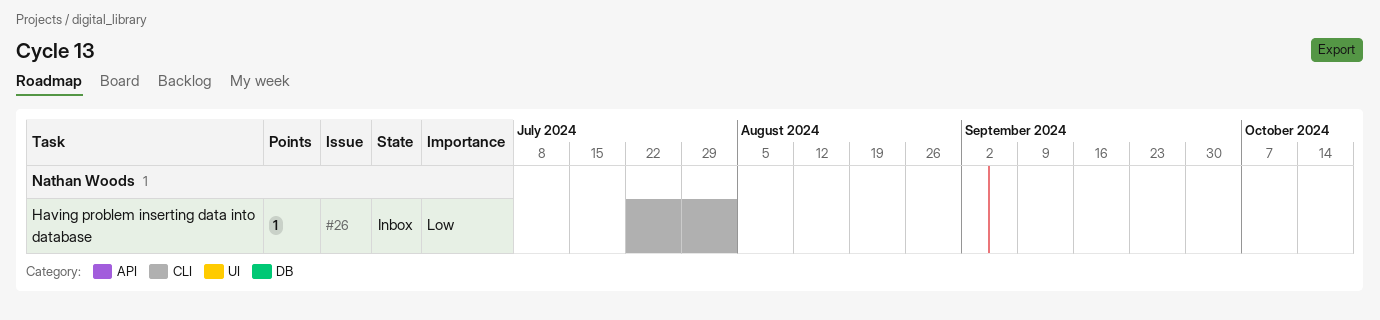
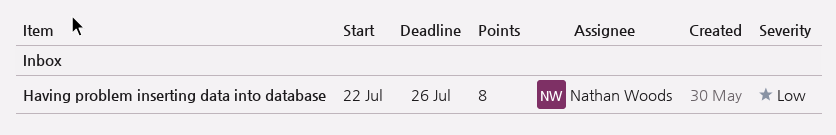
Having problem inserting data into database, estimate: 1 -> 8
Having problem inserting data into database, due: Aug 2 -> Jul 26

